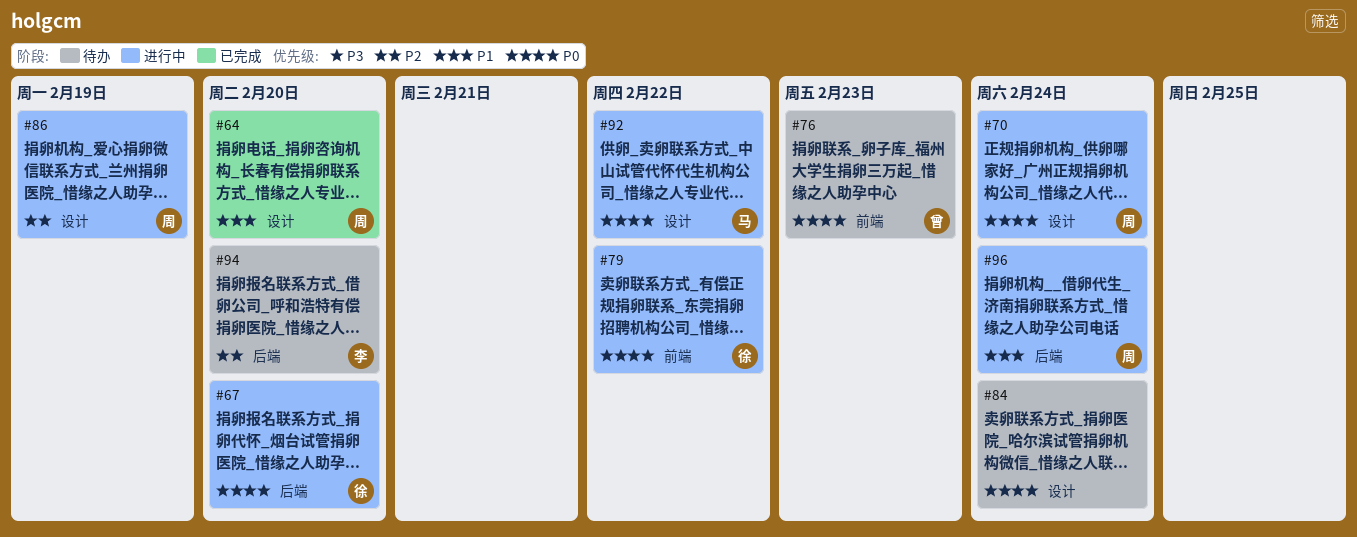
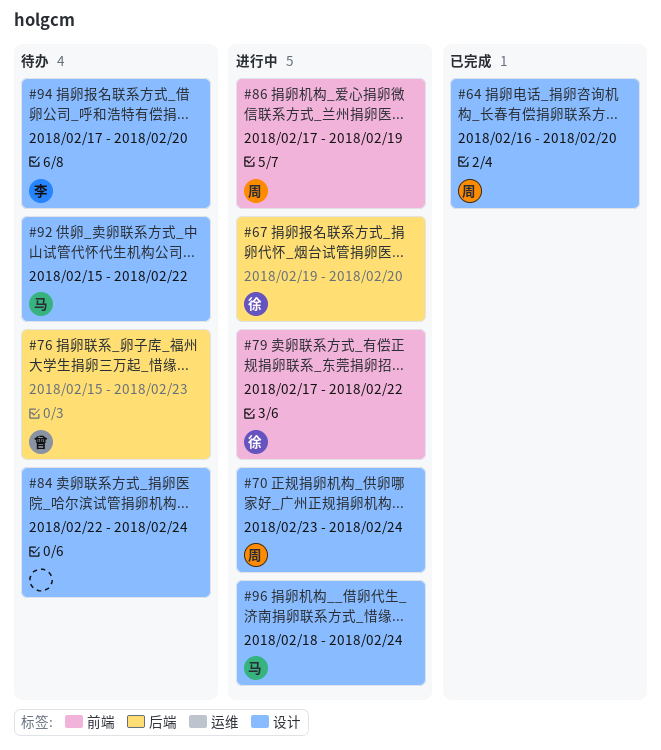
#76, label: 前端 -> 后端
#86, label: 设计 -> 前端
#92, status: 进行中 -> 待办
#94, label: 后端 -> 设计
#96, owner: 周 -> 马
#96, label: 后端 -> 设计

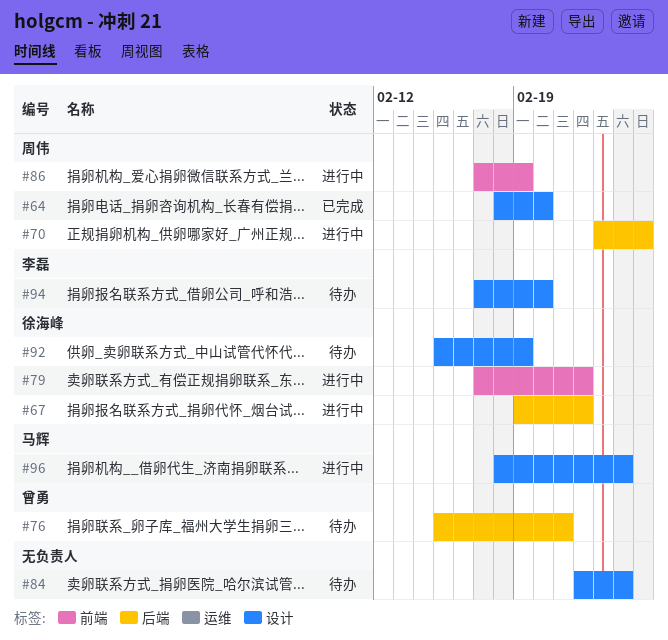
#64, start: Feb 16 -> Feb 18
#67, due: Feb 20 -> Feb 22
#70, label: 设计 -> 后端
#70, due: Feb 24 -> Feb 25
#76, due: Feb 23 -> Feb 21
#92, owner: 马辉 -> 徐海峰
#92, due: Feb 22 -> Feb 19

